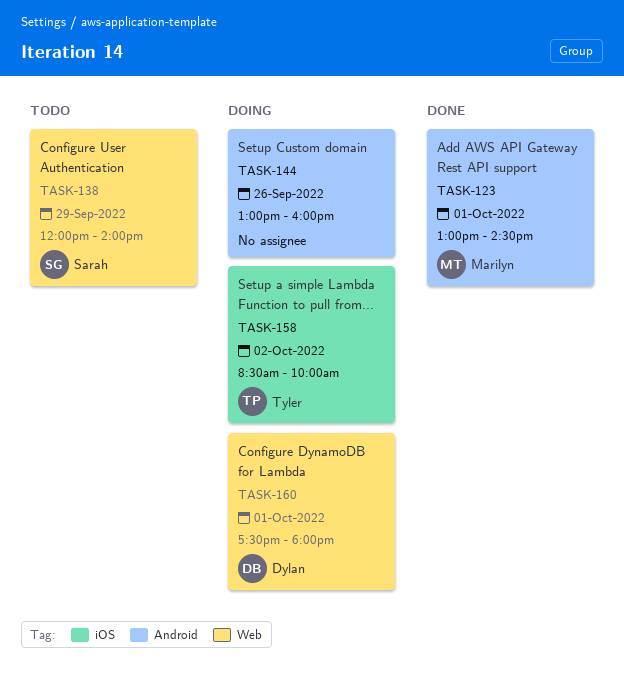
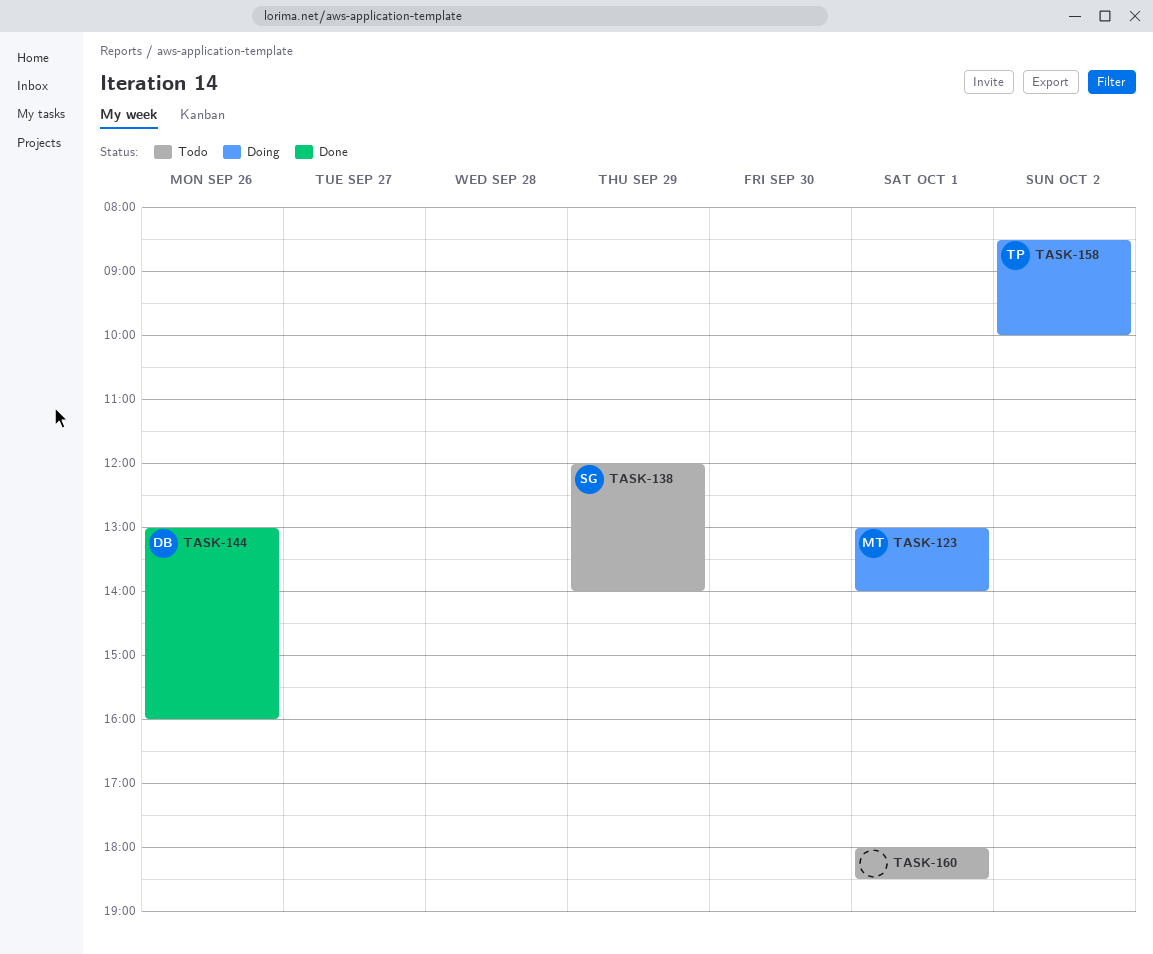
TASK-123, status: Done -> Doing
TASK-123, ends: 14:30 -> 14:00
TASK-144, status: Doing -> Done
TASK-144, owner: none -> Dylan
TASK-160, status: Doing -> Todo
TASK-160, owner: Dylan -> none
TASK-160, begins: 17:30 -> 18:00
TASK-160, ends: 18:00 -> 18:30

